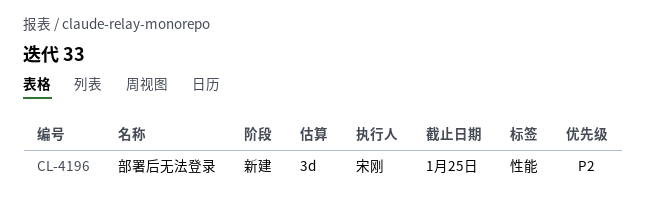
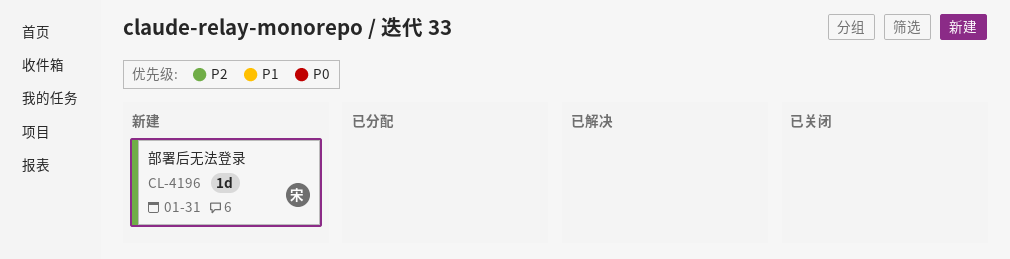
CL-4196, estimate: 3d -> 1d
CL-4196, due: Jan 25 -> Jan 31

